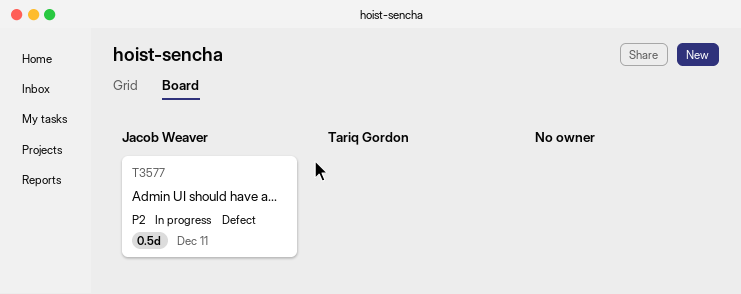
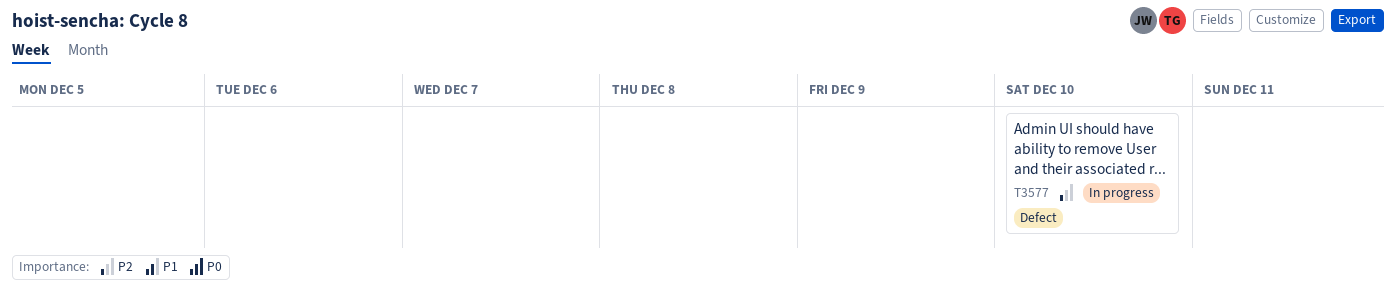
T3577, due: Dec 11 -> Dec 10

